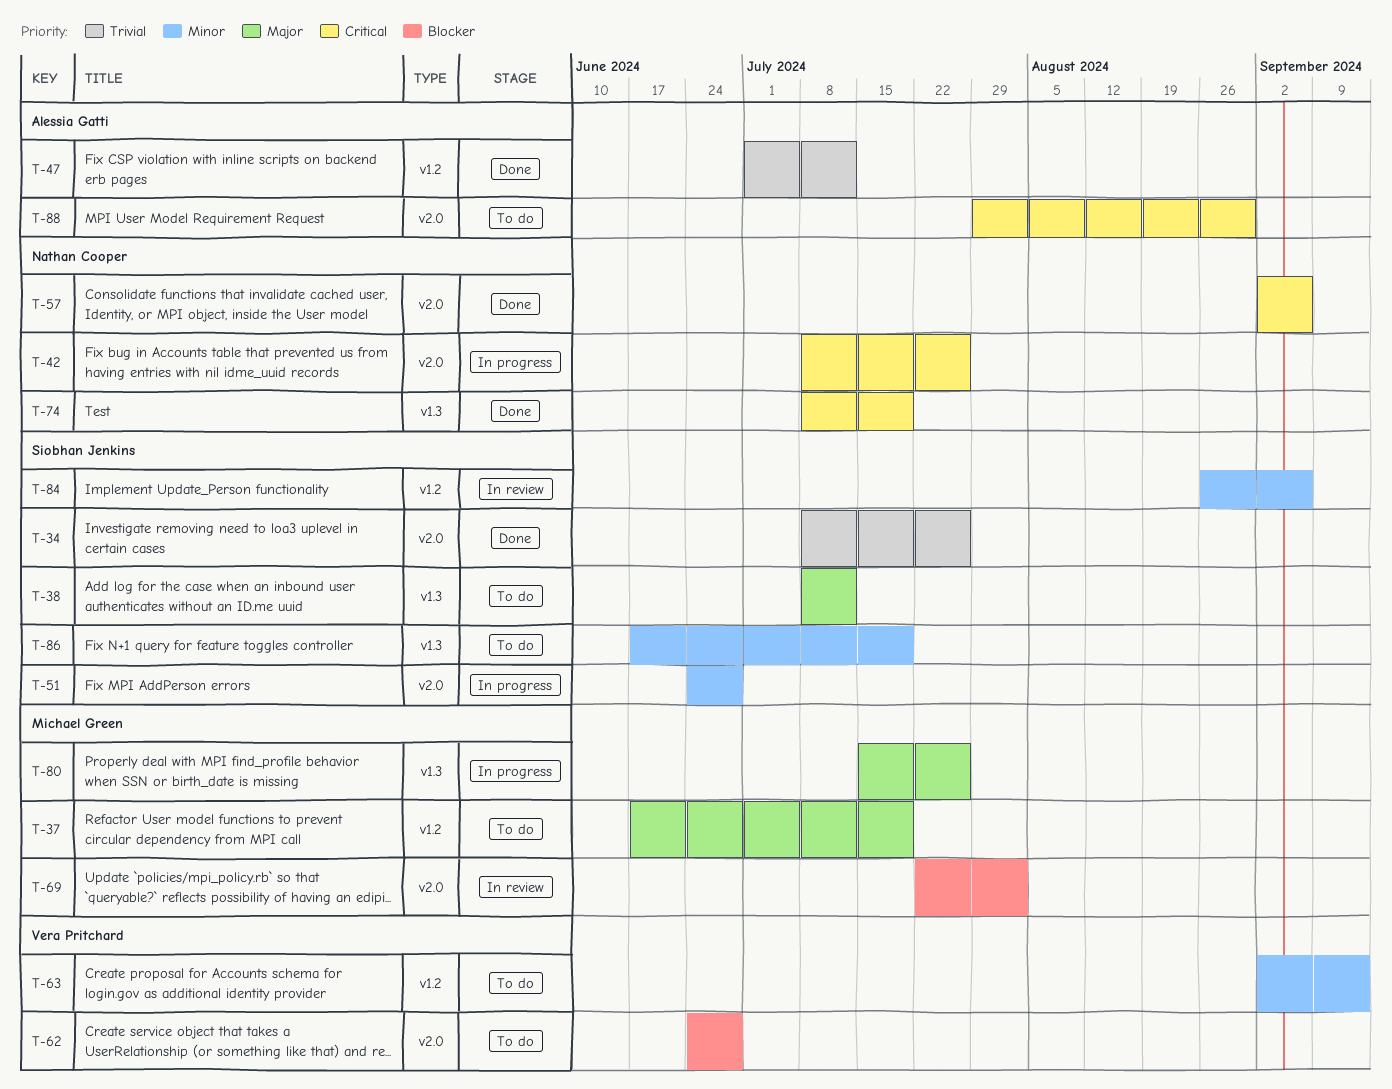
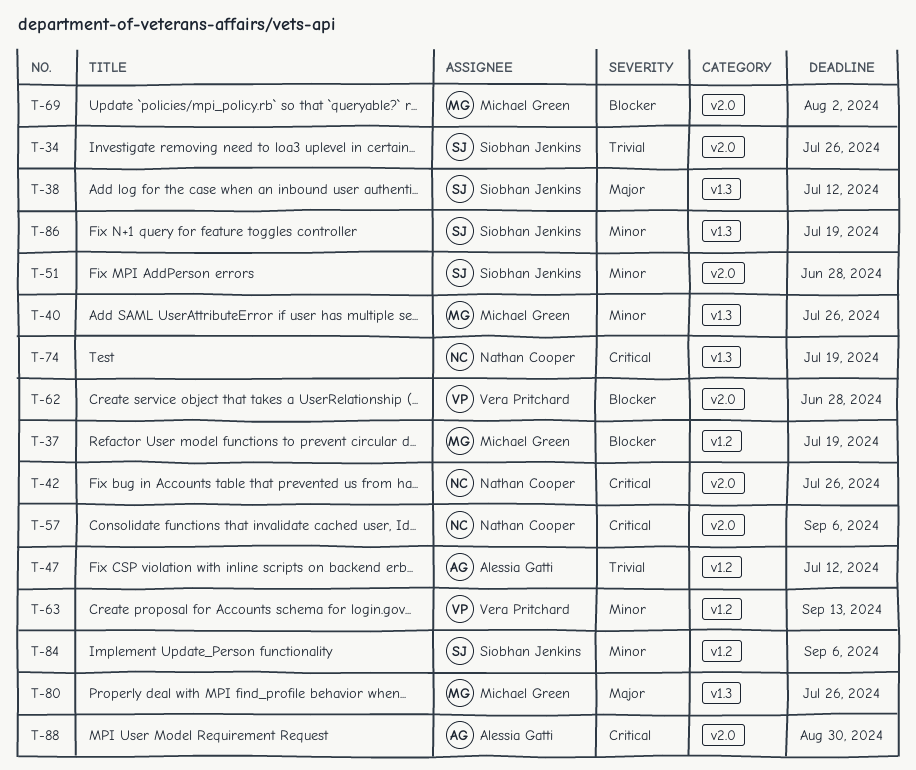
T-37, priority: Major -> Blocker
T-40: none -> present

